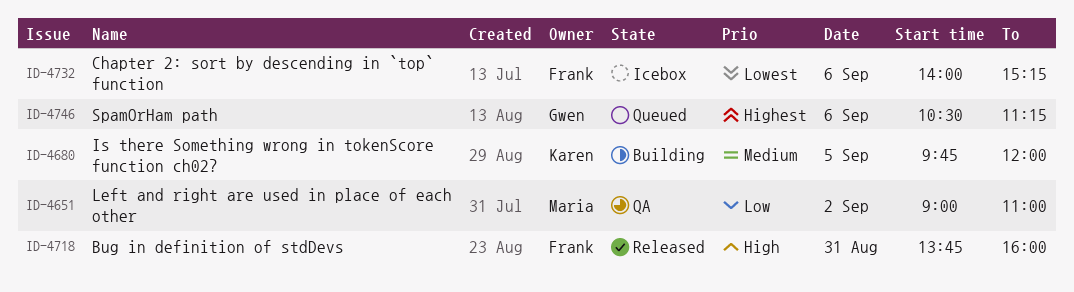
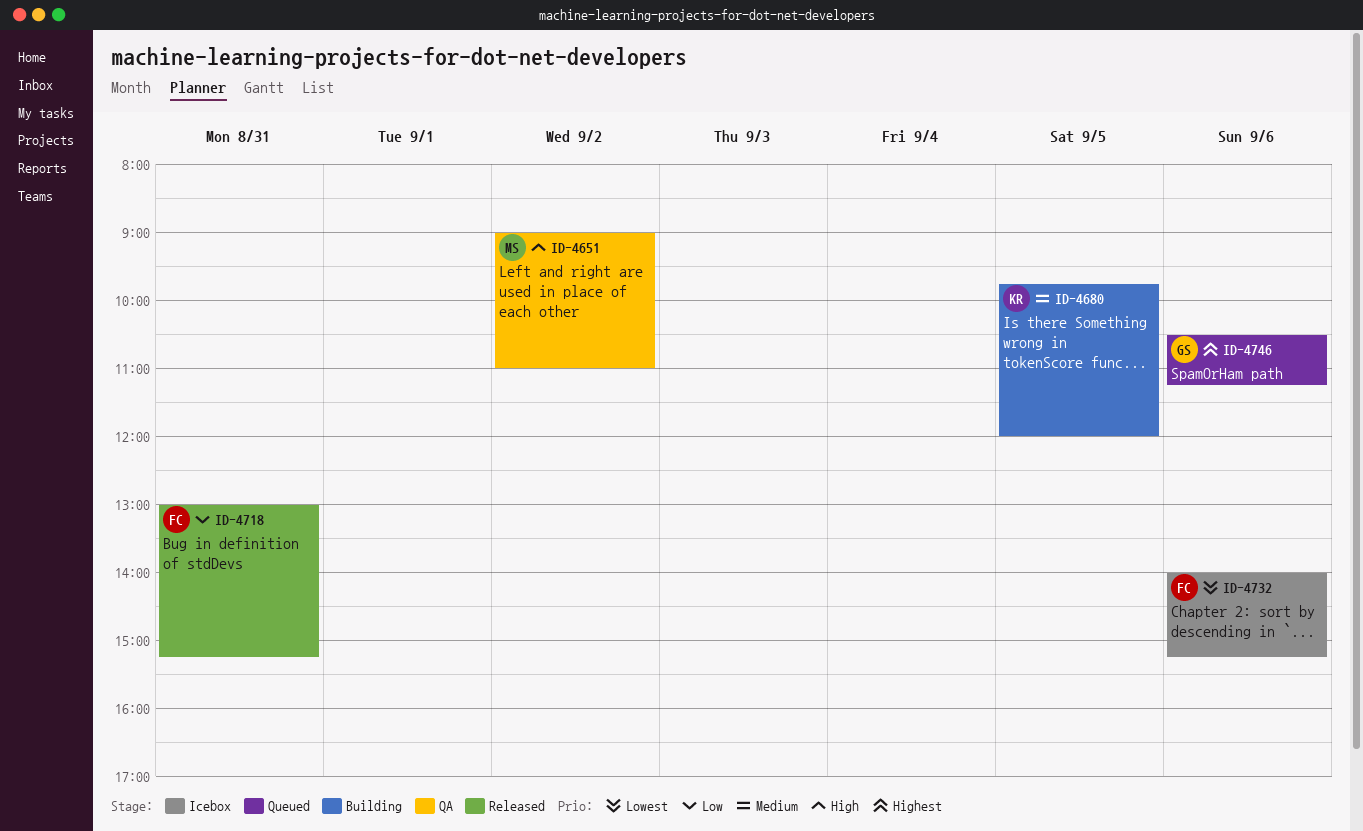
ID-4651, priority: Low -> High
ID-4718, priority: High -> Low
ID-4718, begins: 13:45 -> 13:00
ID-4718, ends: 16:00 -> 15:15

